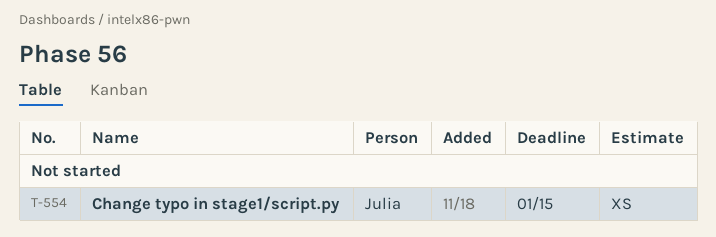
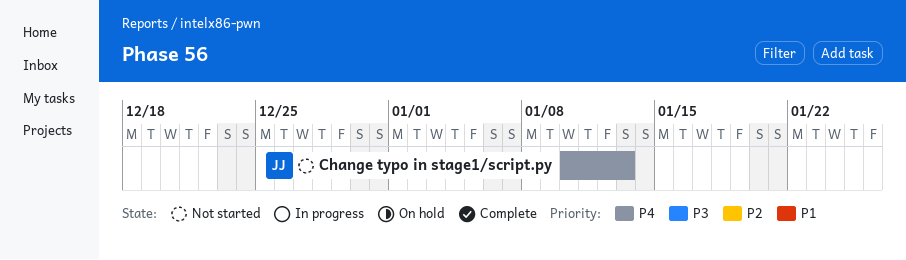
Change typo in stage1/script.py, due: Jan 15 -> Jan 13

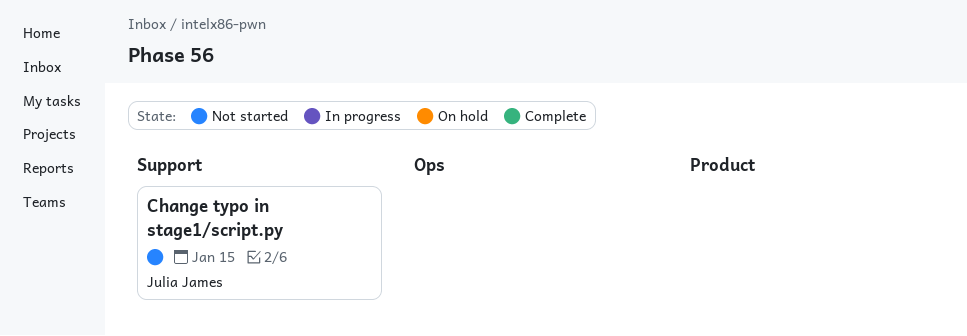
Change typo in stage1/script.py, due: Jan 13 -> Jan 15

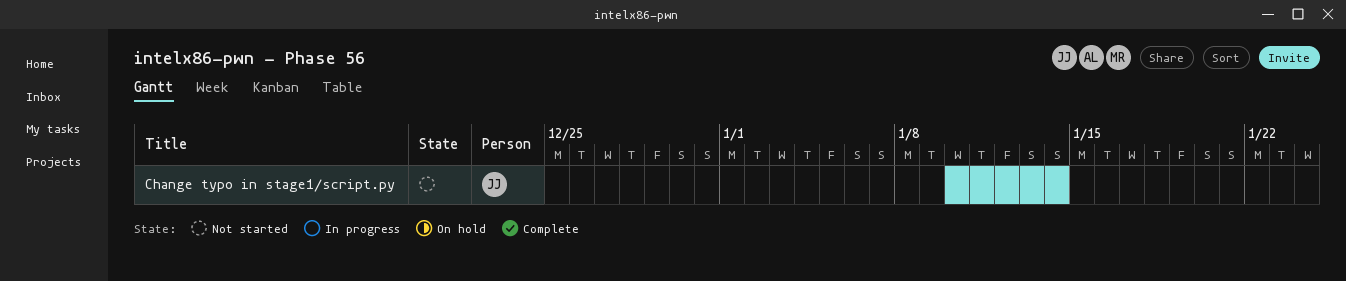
Change typo in stage1/script.py, due: Jan 15 -> Jan 14

